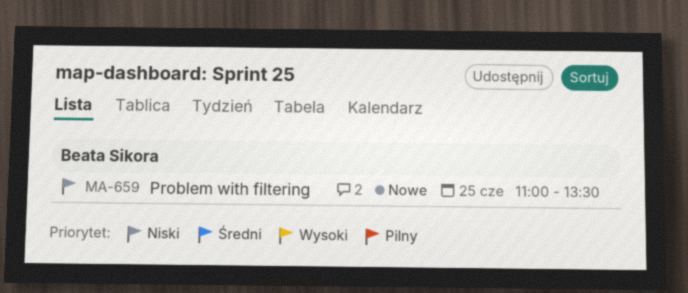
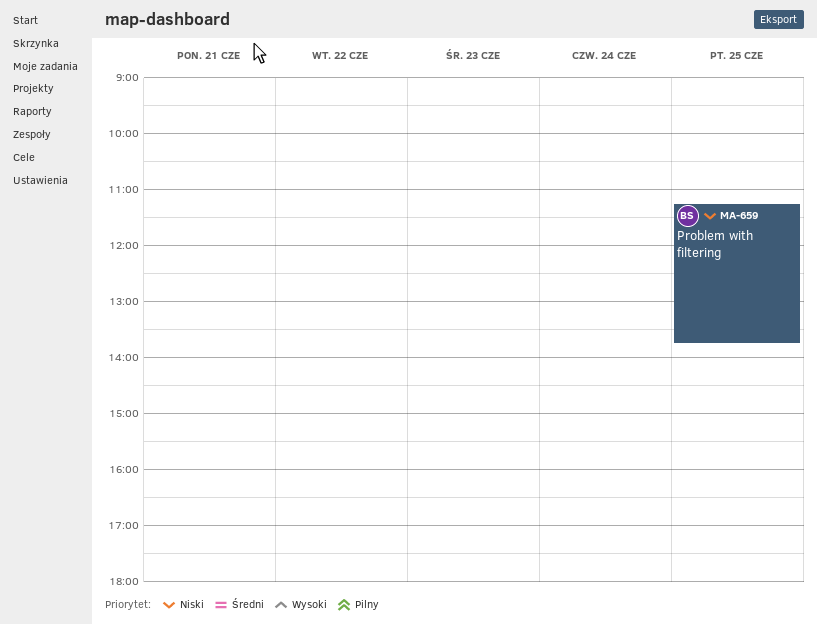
MA-659, begins: 11:00 -> 11:15
MA-659, ends: 13:30 -> 13:45

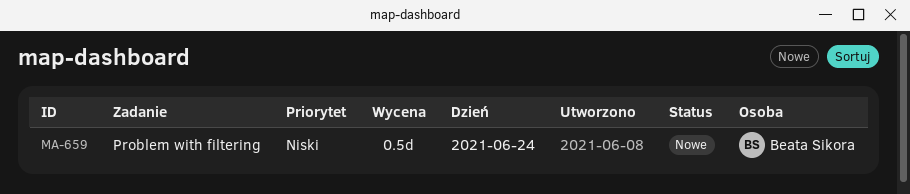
MA-659, day: Jun 25 -> Jun 24

